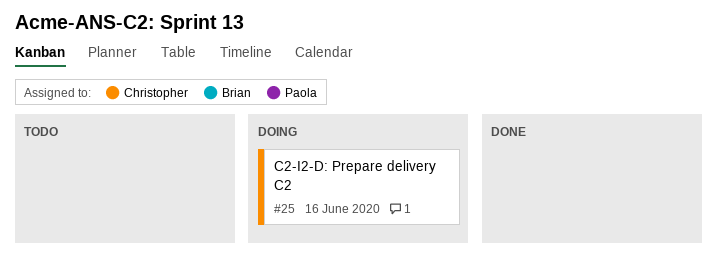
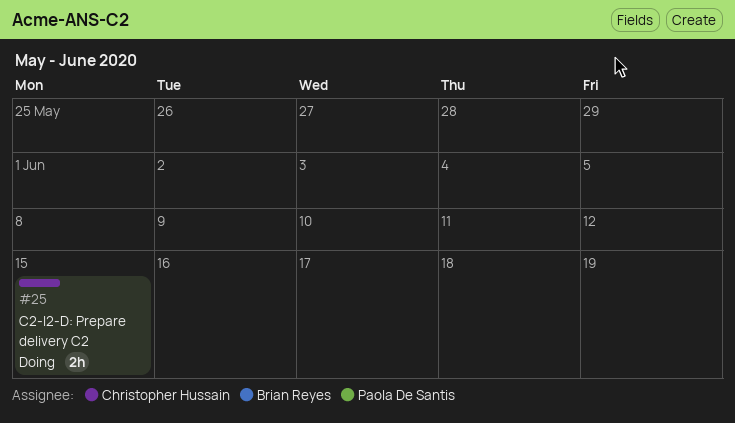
#25, due: Jun 16 -> Jun 15

